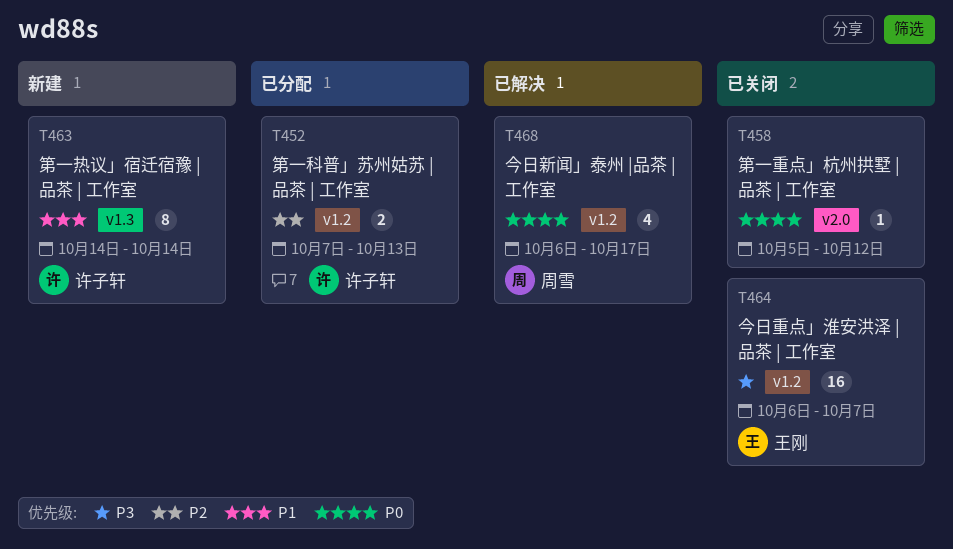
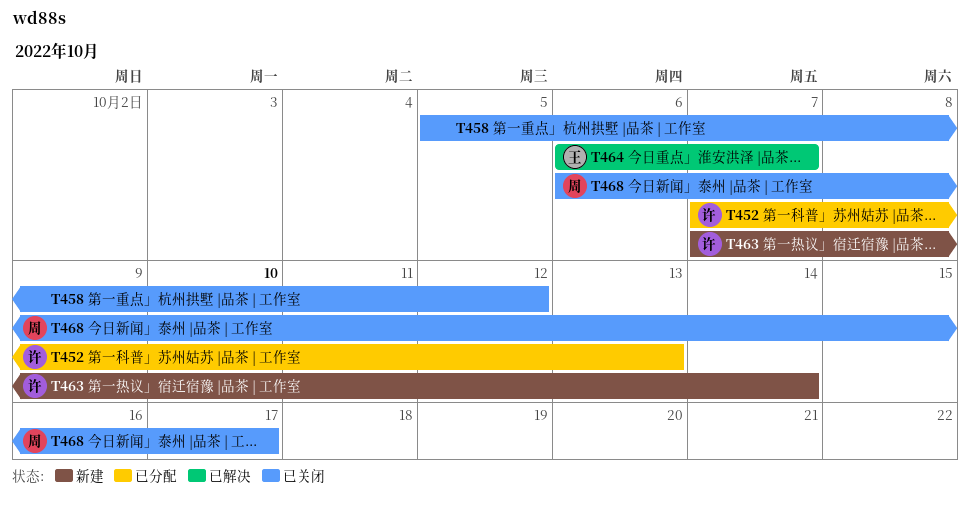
T463, start: Oct 14 -> Oct 7
T464, status: 已关闭 -> 已解决
T468, status: 已解决 -> 已关闭

